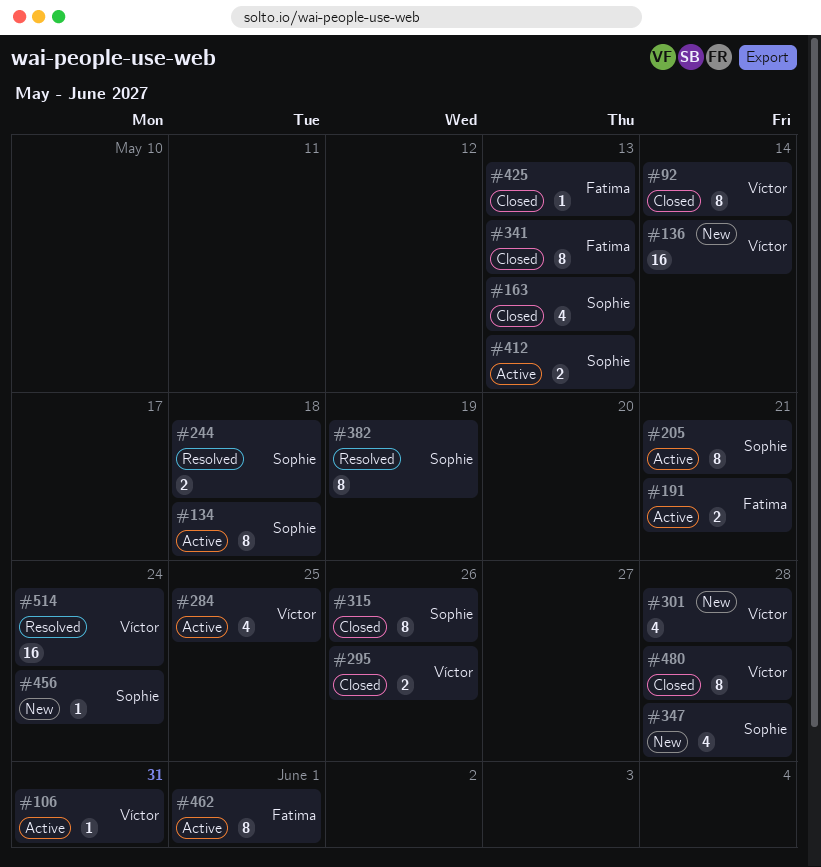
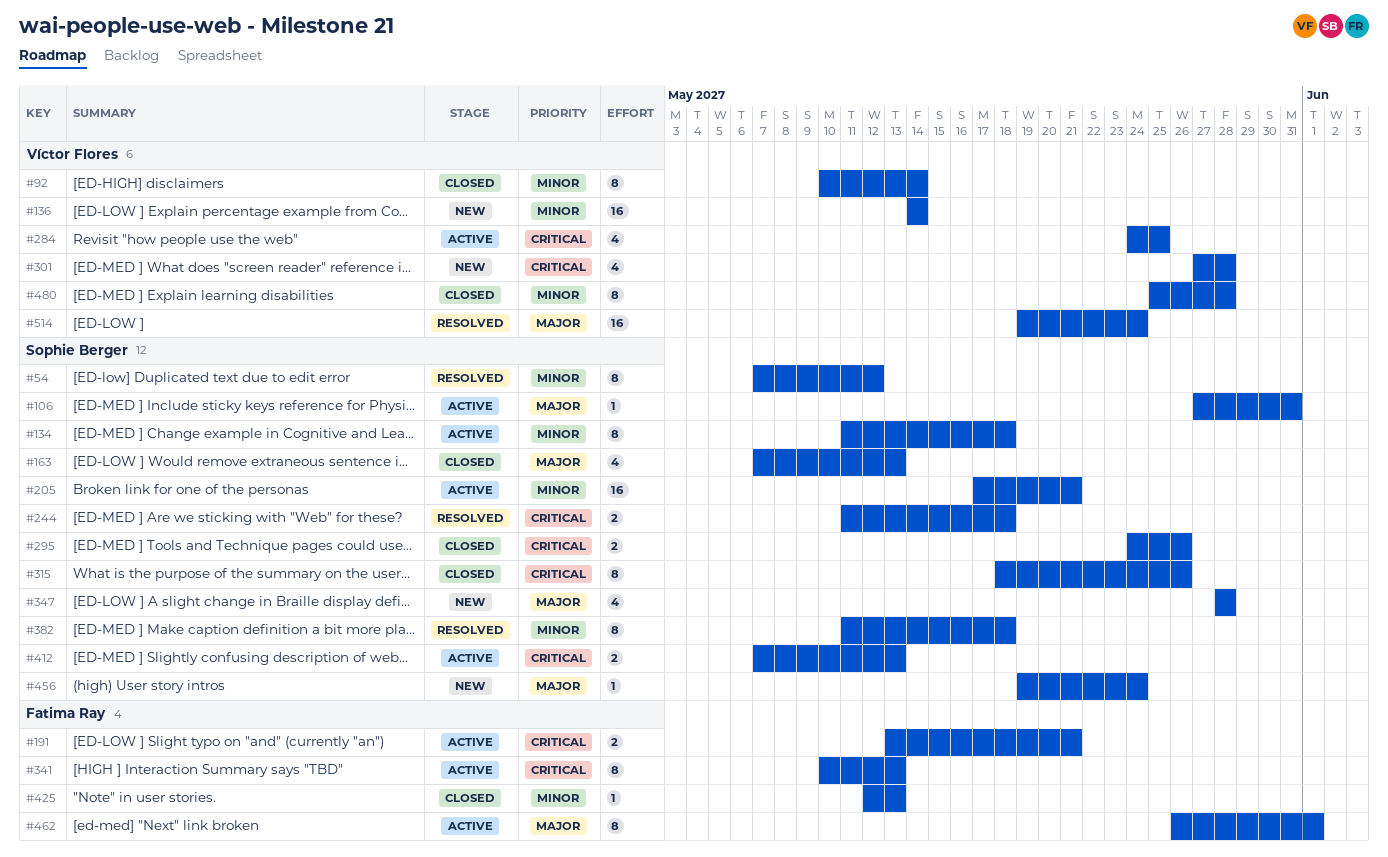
#54: none -> present
#106, owner: Víctor Flores -> Sophie Berger
#205, estimate: 8 -> 16
#295, owner: Víctor Flores -> Sophie Berger
#341, status: Closed -> Active
#382, due: May 19 -> May 18

